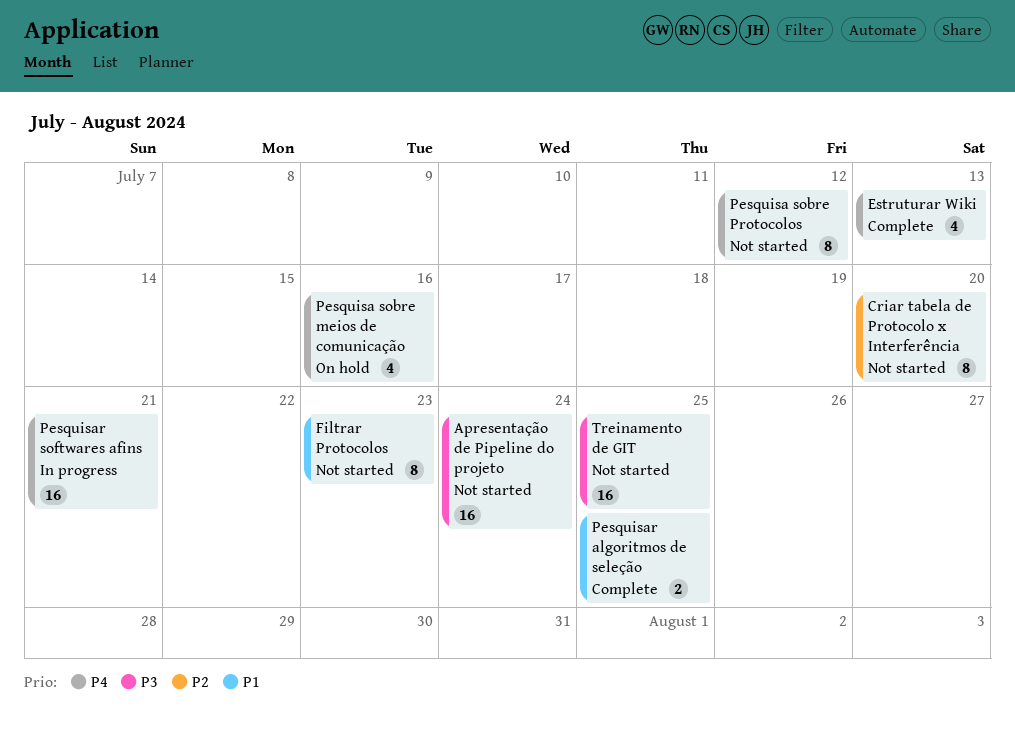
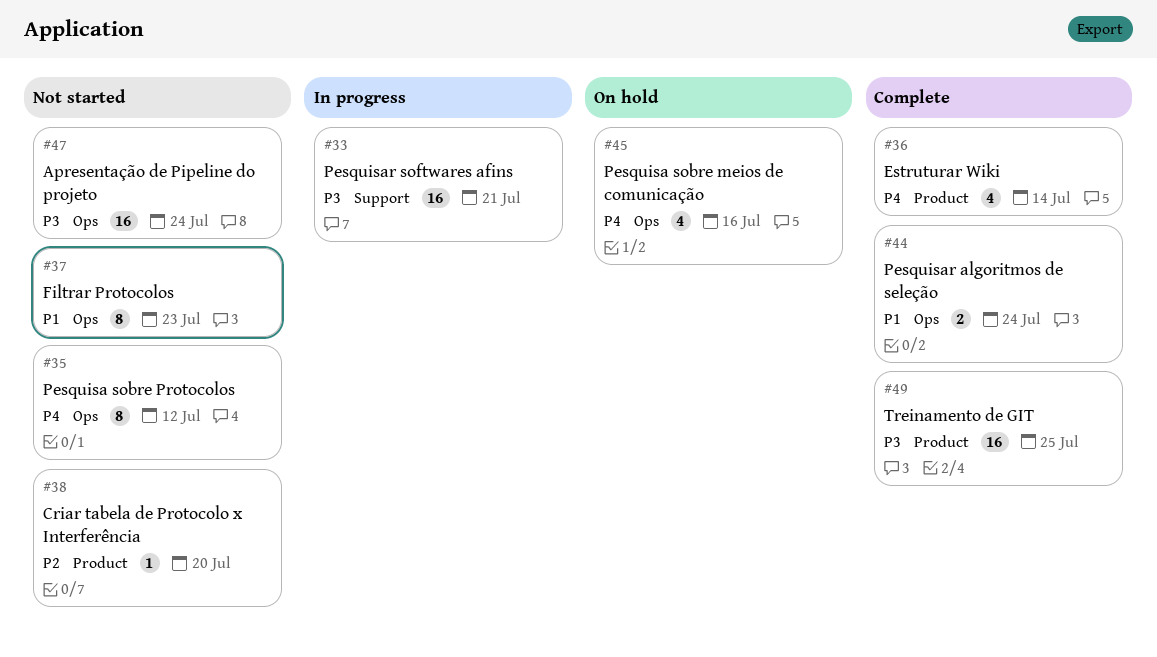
Criar tabela de Protocolo x Interferência, estimate: 8 -> 1
Estruturar Wiki, due: Jul 13 -> Jul 14
Pesquisar algoritmos de seleção, due: Jul 25 -> Jul 24
Pesquisar softwares afins, priority: P4 -> P3
Treinamento de GIT, status: Not started -> Complete

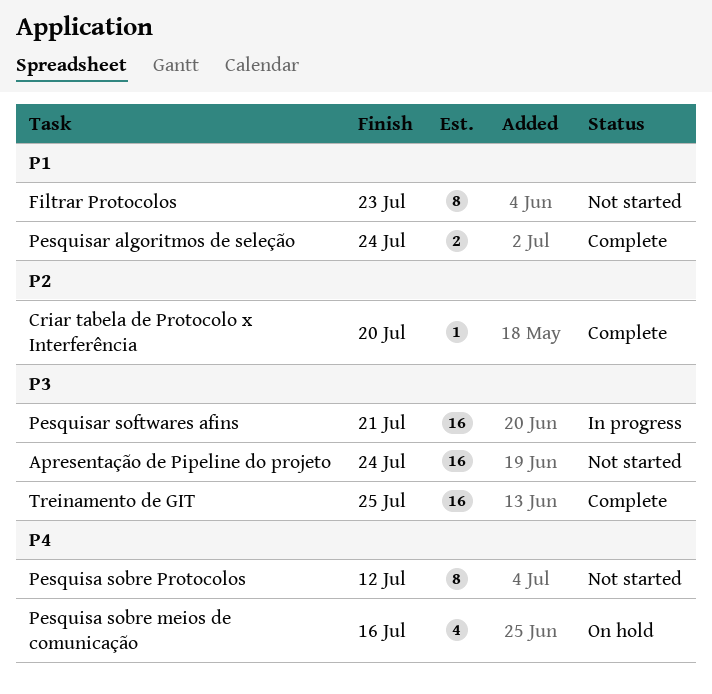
Criar tabela de Protocolo x Interferência, status: Not started -> Complete
Estruturar Wiki: present -> none

